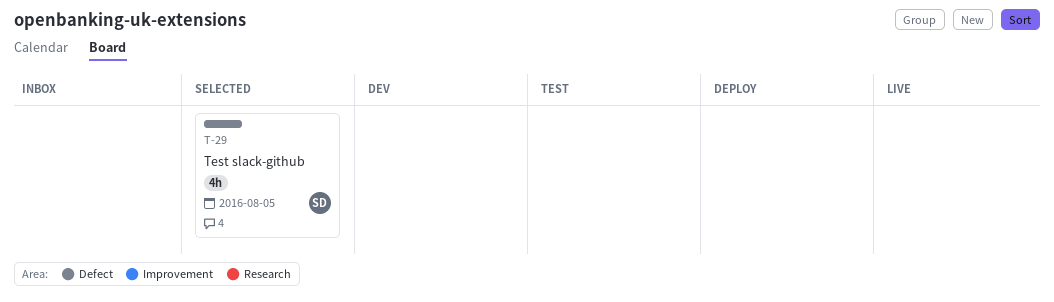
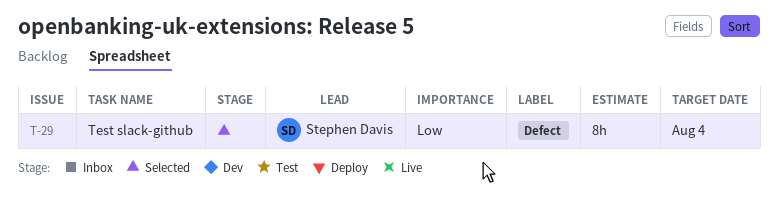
T-29, estimate: 4h -> 8h
T-29, due: Aug 5 -> Aug 4

